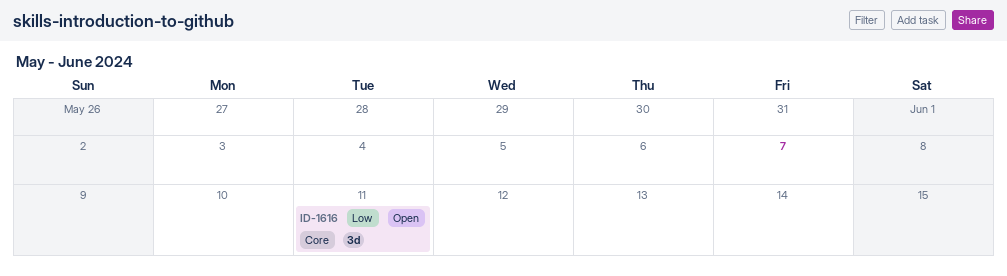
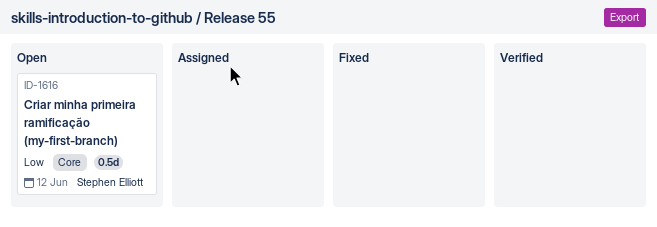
ID-1616, estimate: 3d -> 0.5d
ID-1616, due: Jun 11 -> Jun 12

